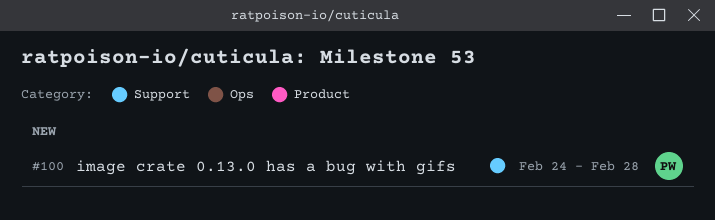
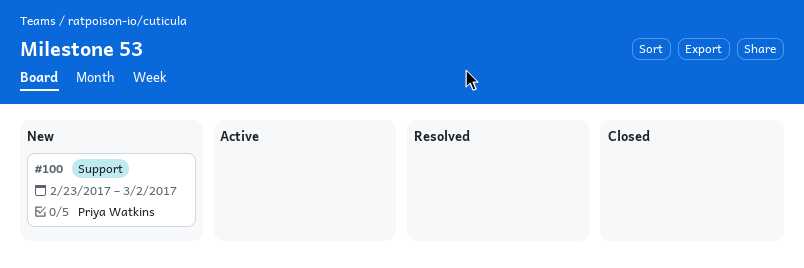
#100, start: Feb 24 -> Feb 23
#100, due: Feb 28 -> Mar 2

